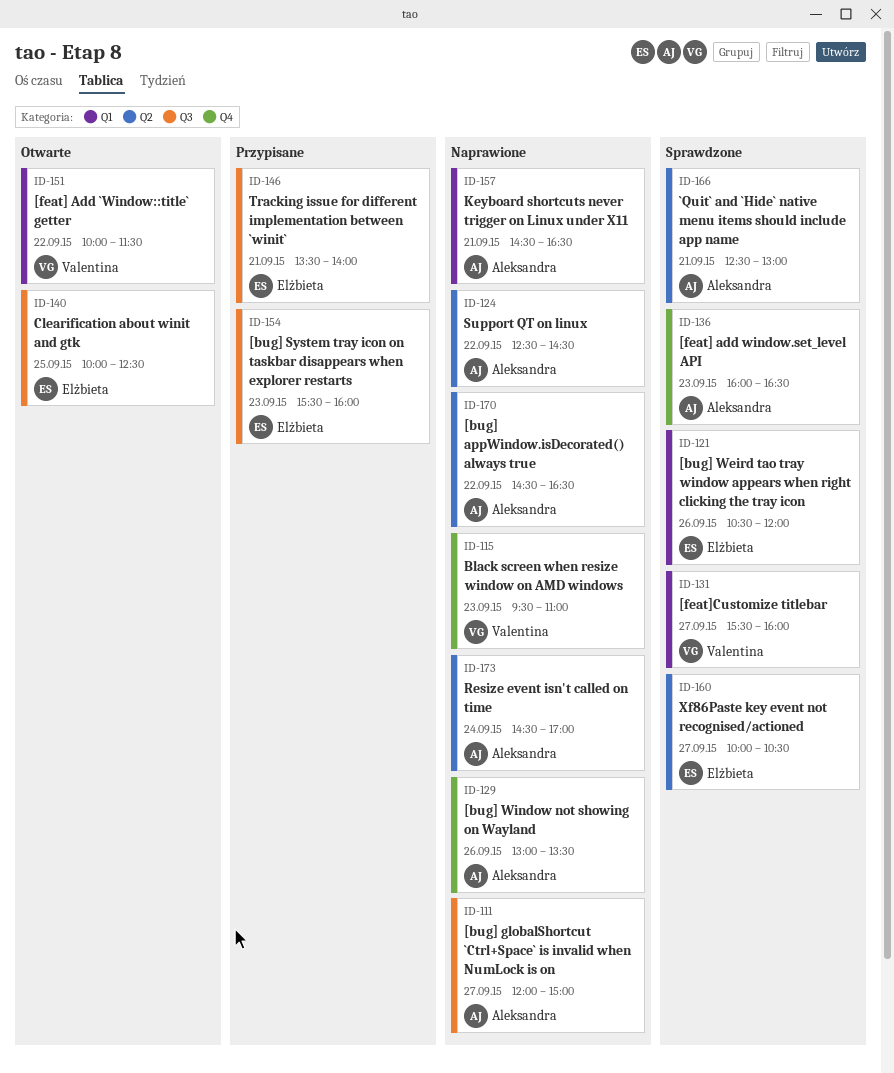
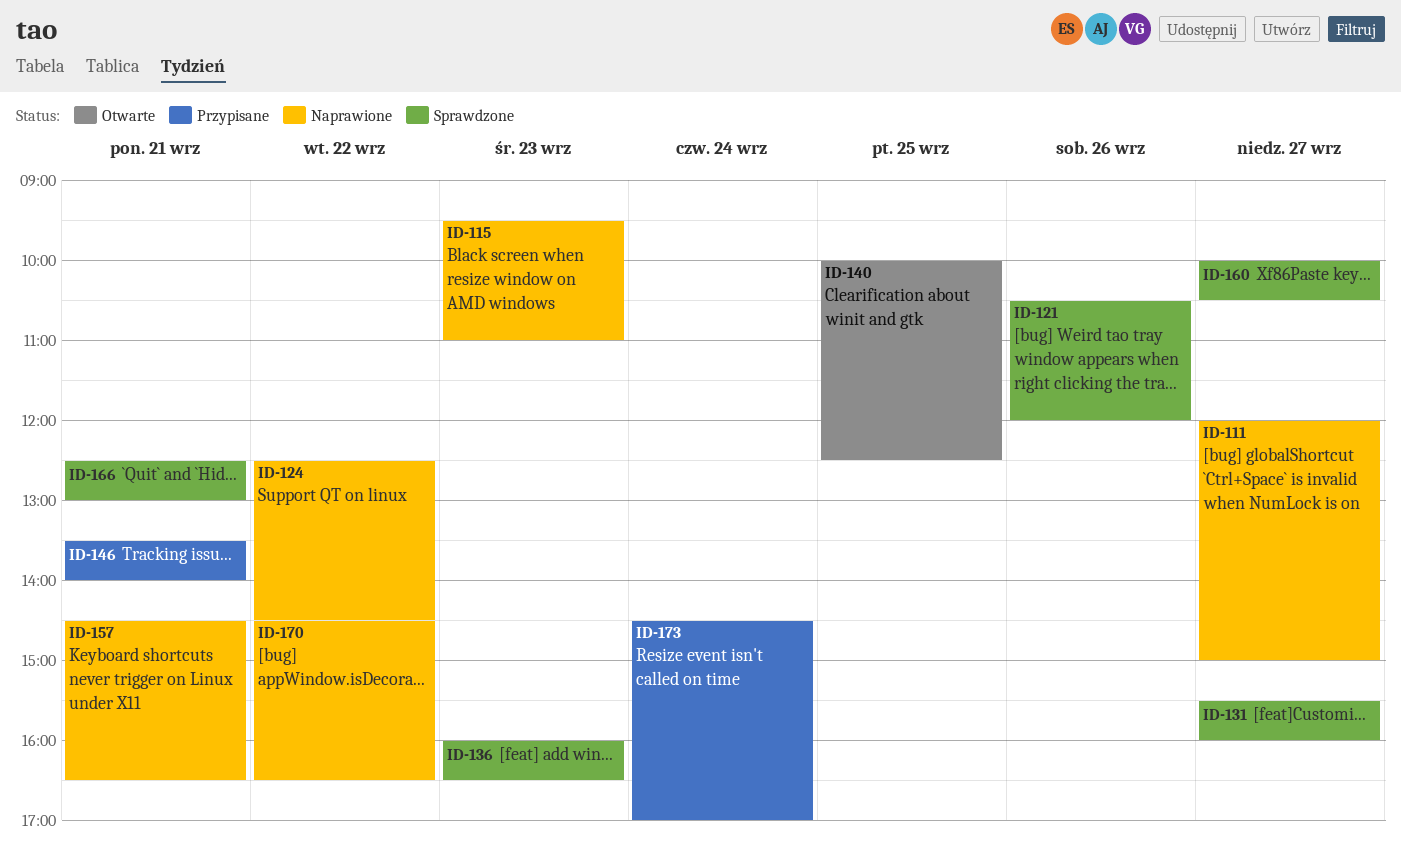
ID-129: present -> none
ID-151: present -> none
ID-154: present -> none
ID-173, status: Naprawione -> Przypisane

